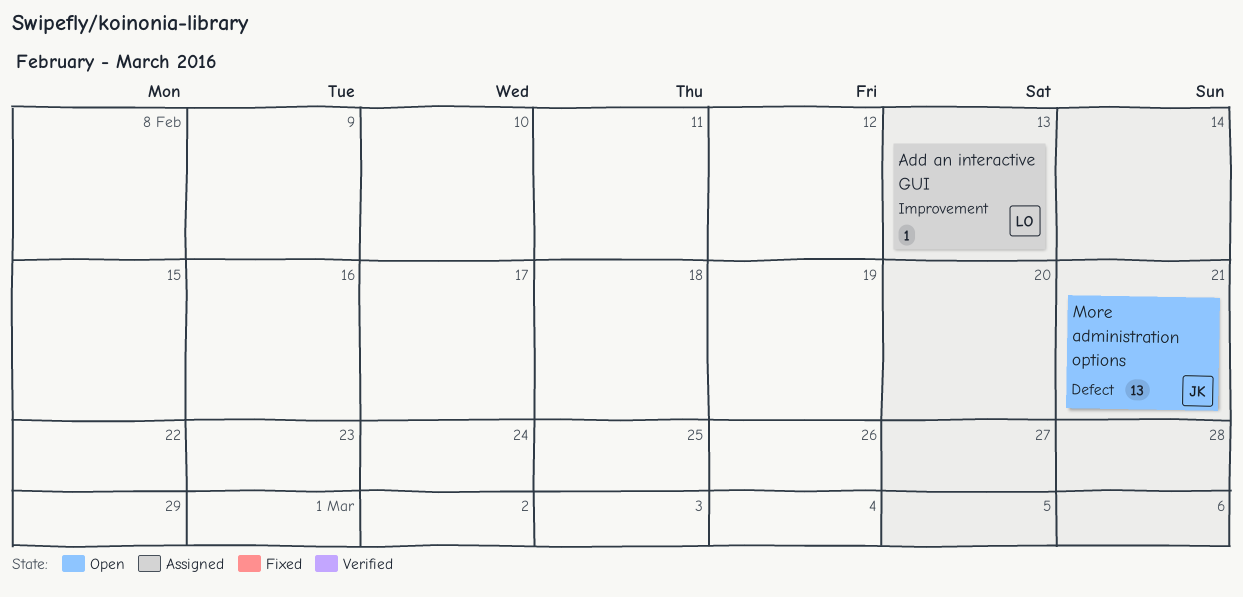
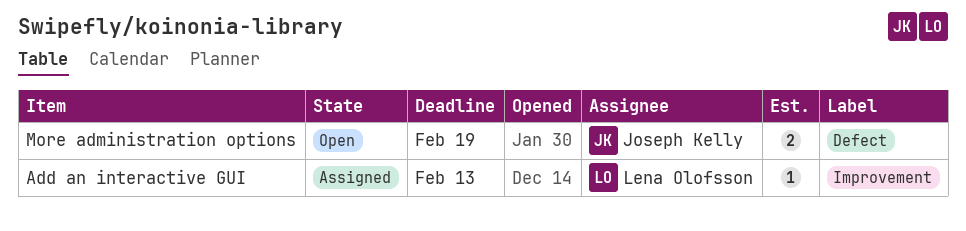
More administration options, estimate: 13 -> 2
More administration options, due: Feb 21 -> Feb 19

